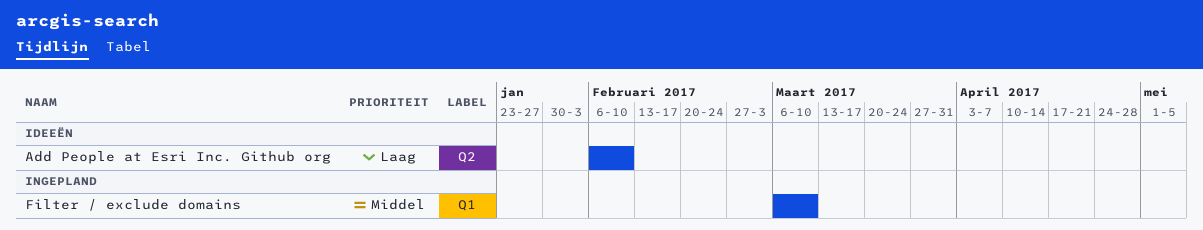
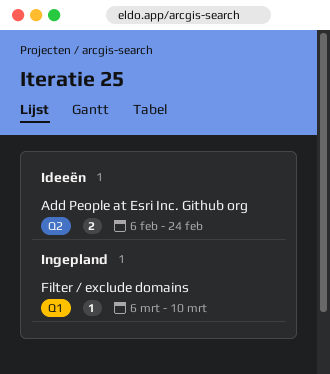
Add People at Esri Inc. Github org, due: Feb 10 -> Feb 24

